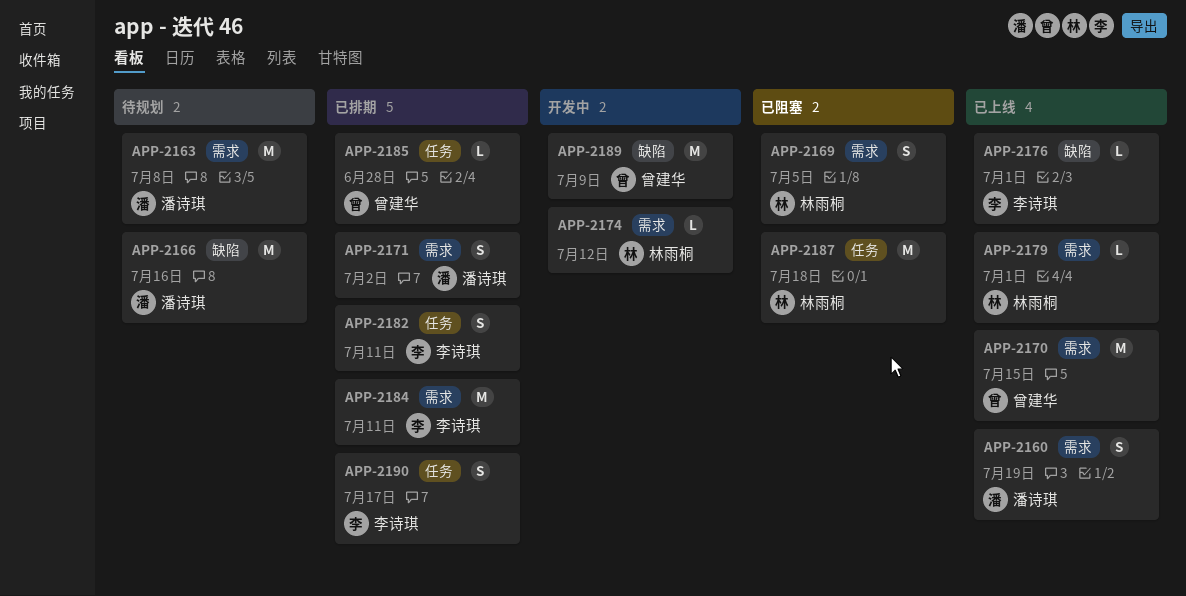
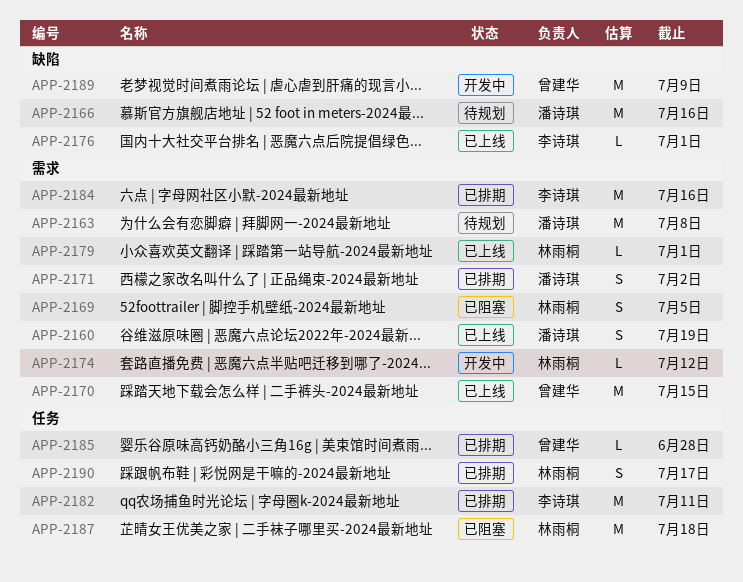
APP-2182, estimate: S -> M
APP-2184, due: Jul 11 -> Jul 16
APP-2190, owner: 李诗琪 -> 林雨桐

